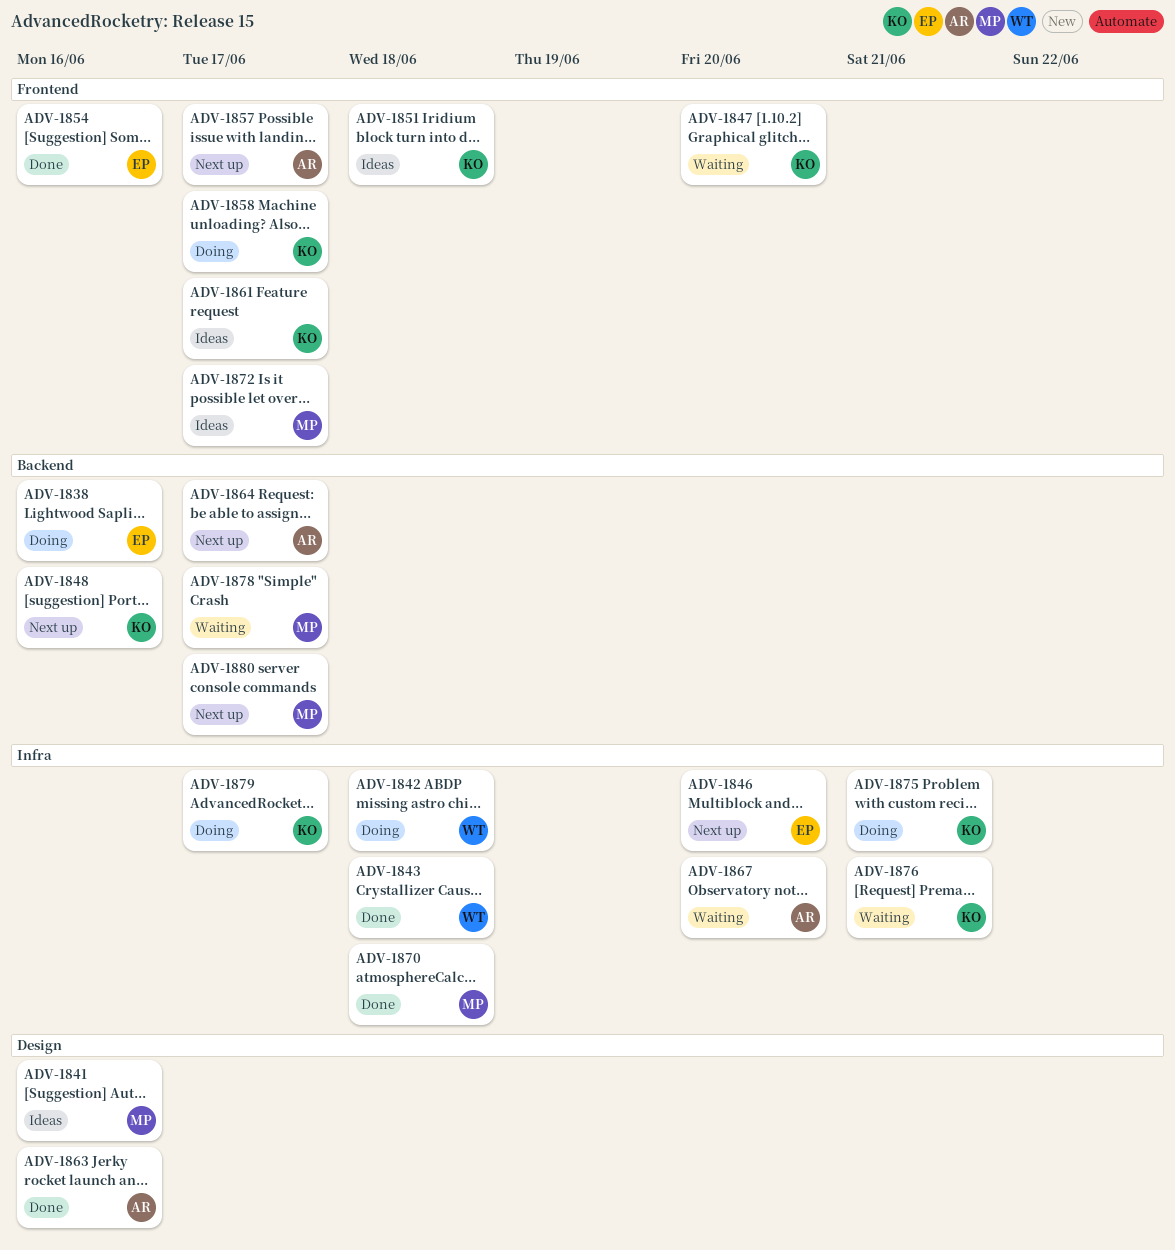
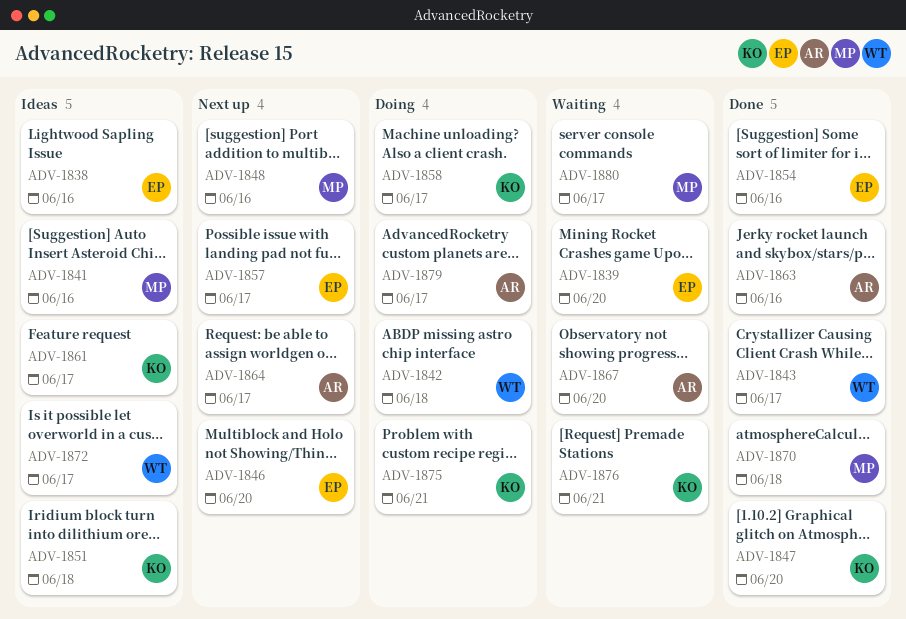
ADV-1838, status: Doing -> Ideas
ADV-1839: none -> present
ADV-1843, due: Jun 18 -> Jun 17
ADV-1847, status: Waiting -> Done
ADV-1848, owner: KO -> MP
ADV-1857, owner: AR -> EP
ADV-1872, owner: MP -> WT
ADV-1878: present -> none
ADV-1879, owner: KO -> AR
ADV-1880, status: Next up -> Waiting

